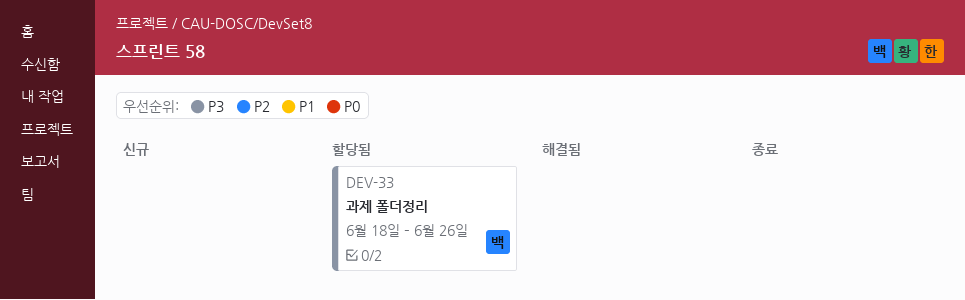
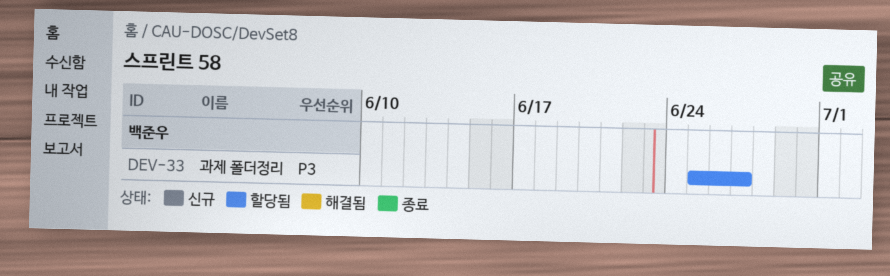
DEV-33, start: Jun 18 -> Jun 25
DEV-33, due: Jun 26 -> Jun 27

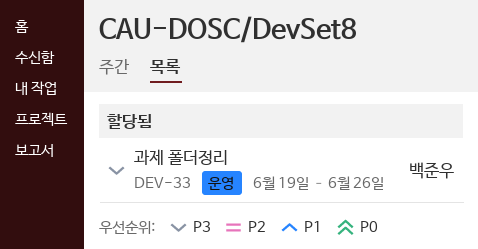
DEV-33, start: Jun 25 -> Jun 19
DEV-33, due: Jun 27 -> Jun 26

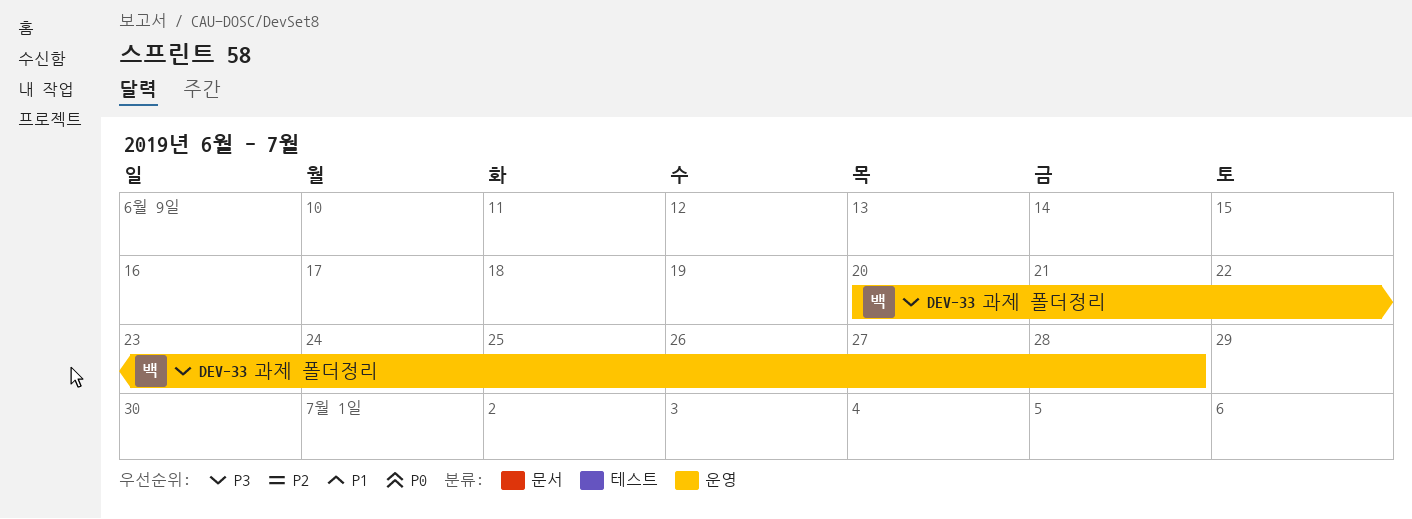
DEV-33, start: Jun 19 -> Jun 20
DEV-33, due: Jun 26 -> Jun 28

